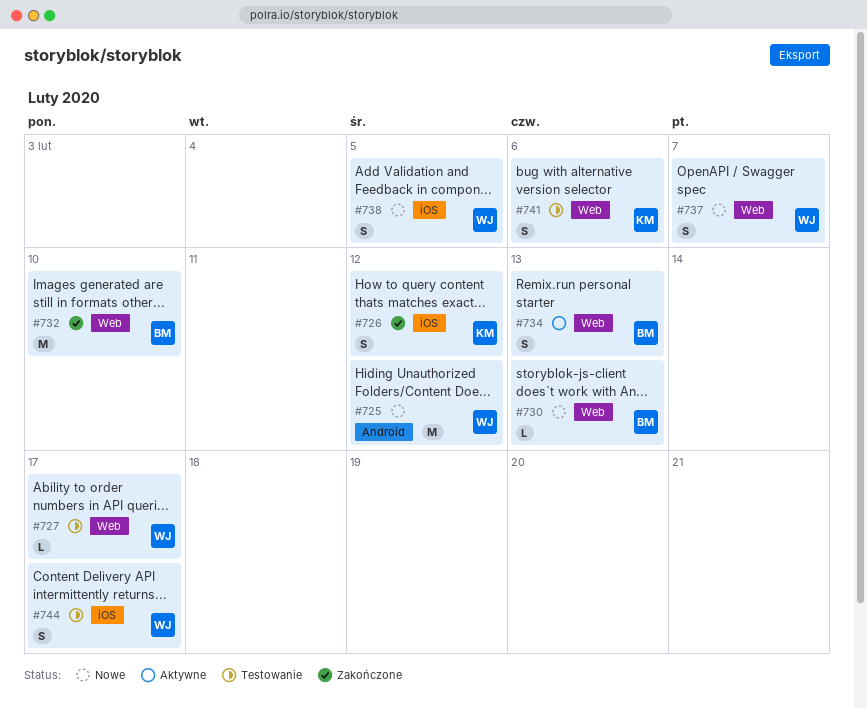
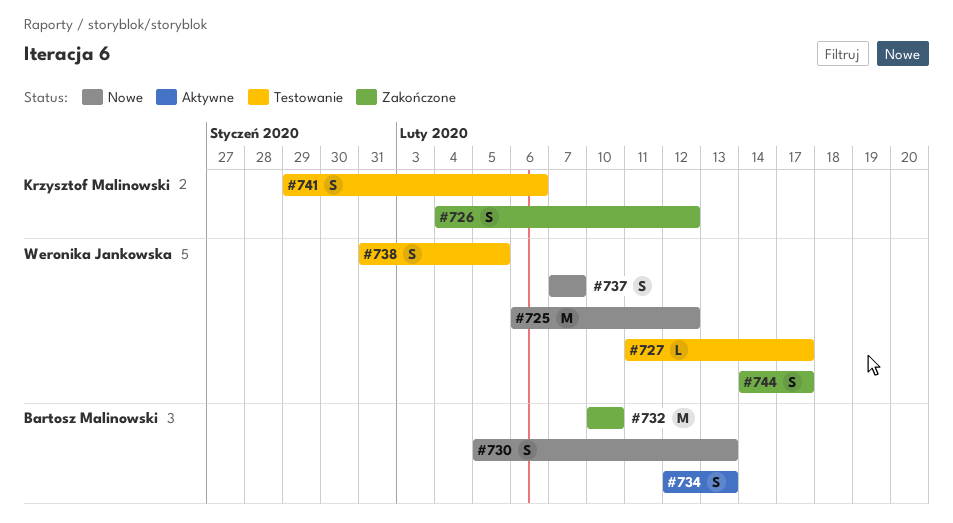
#730, estimate: L -> S
#738, status: Nowe -> Testowanie
#744, status: Testowanie -> Zakończone

